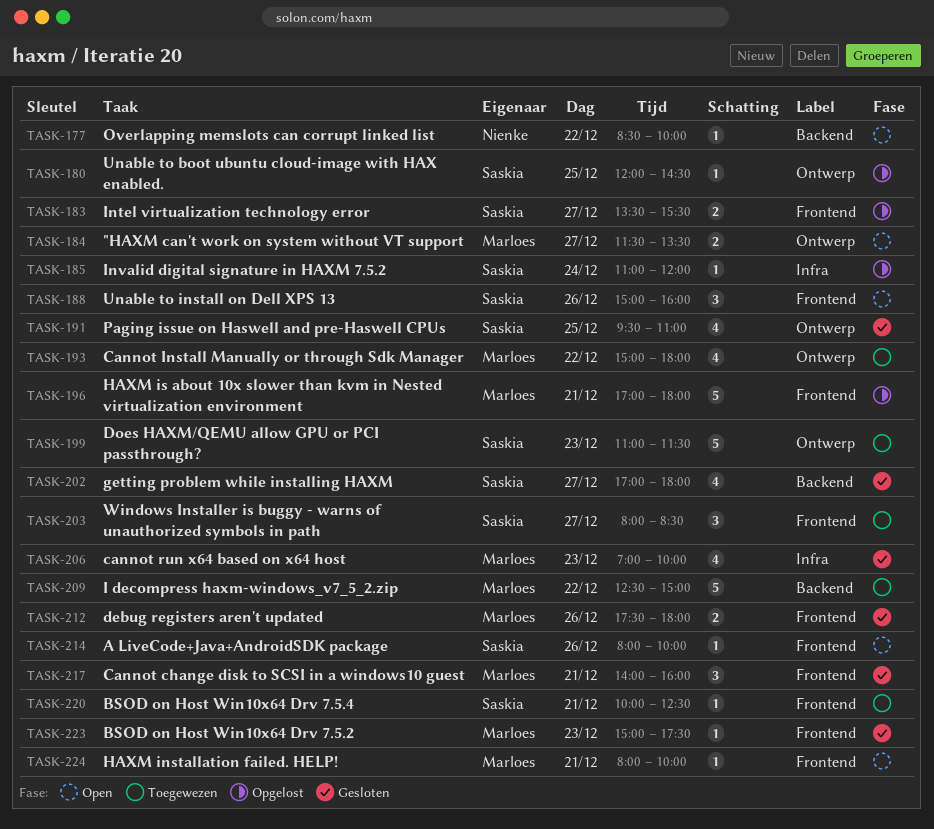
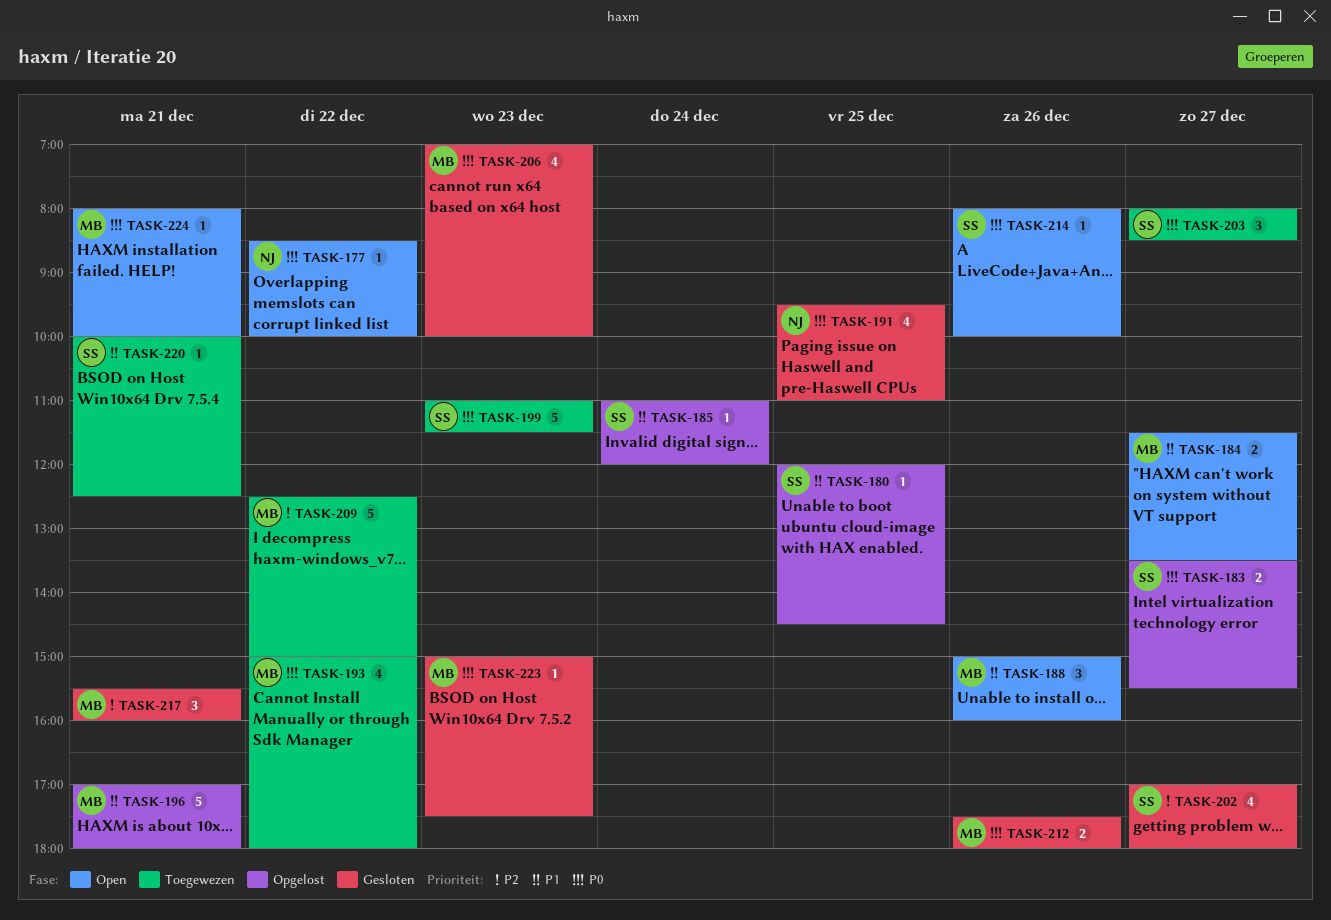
TASK-188, owner: Saskia -> Marloes
TASK-191, owner: Saskia -> Nienke
TASK-217, begins: 14:00 -> 15:30

